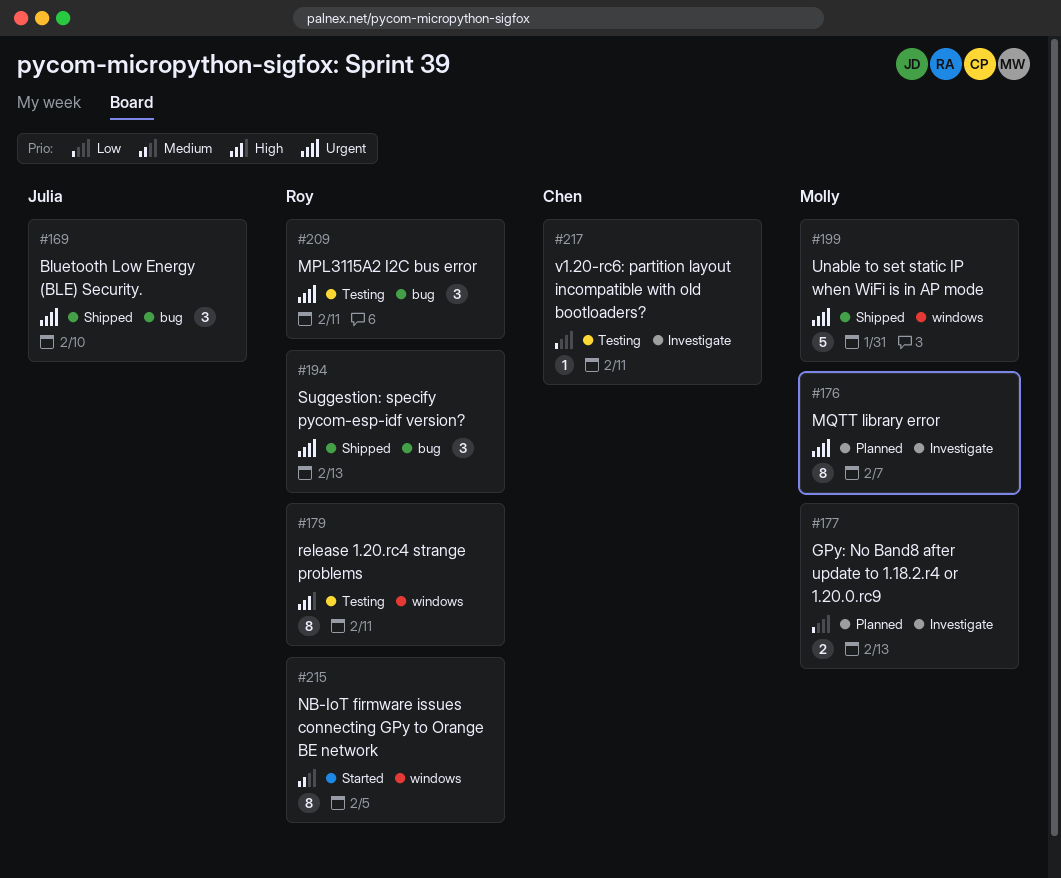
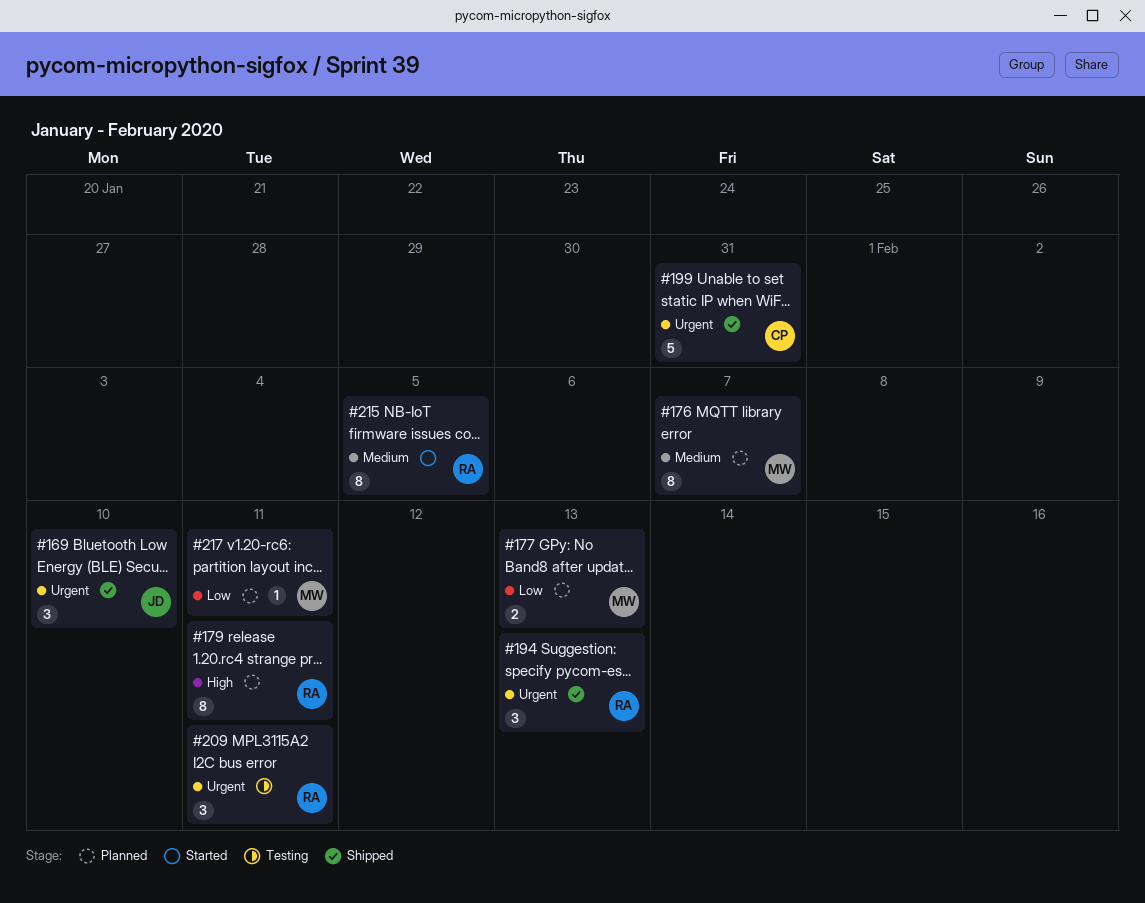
#176, priority: Urgent -> Medium
#179, status: Testing -> Planned
#199, owner: Molly -> Chen
#217, status: Testing -> Planned
#217, owner: Chen -> Molly

